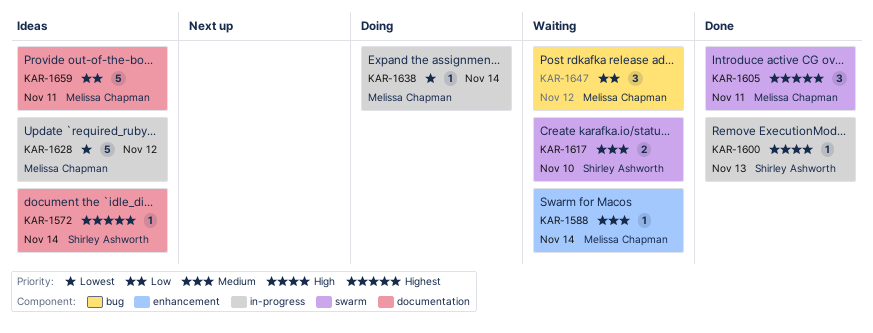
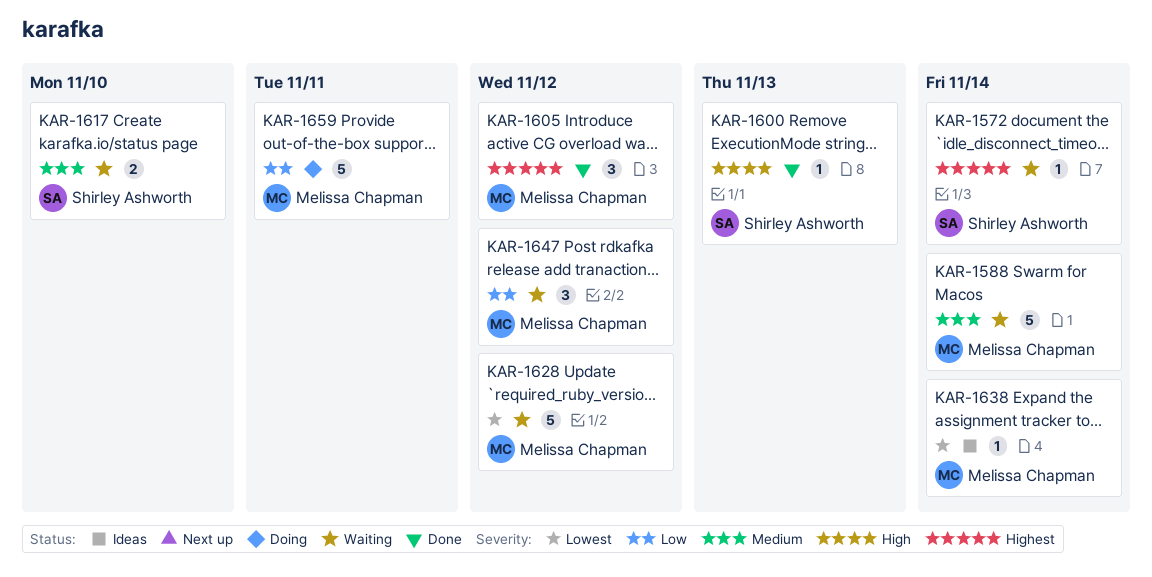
KAR-1572, status: Ideas -> Waiting
KAR-1588, estimate: 1 -> 5
KAR-1605, due: Nov 11 -> Nov 12
KAR-1628, status: Ideas -> Waiting
KAR-1638, status: Doing -> Ideas
KAR-1659, status: Ideas -> Doing

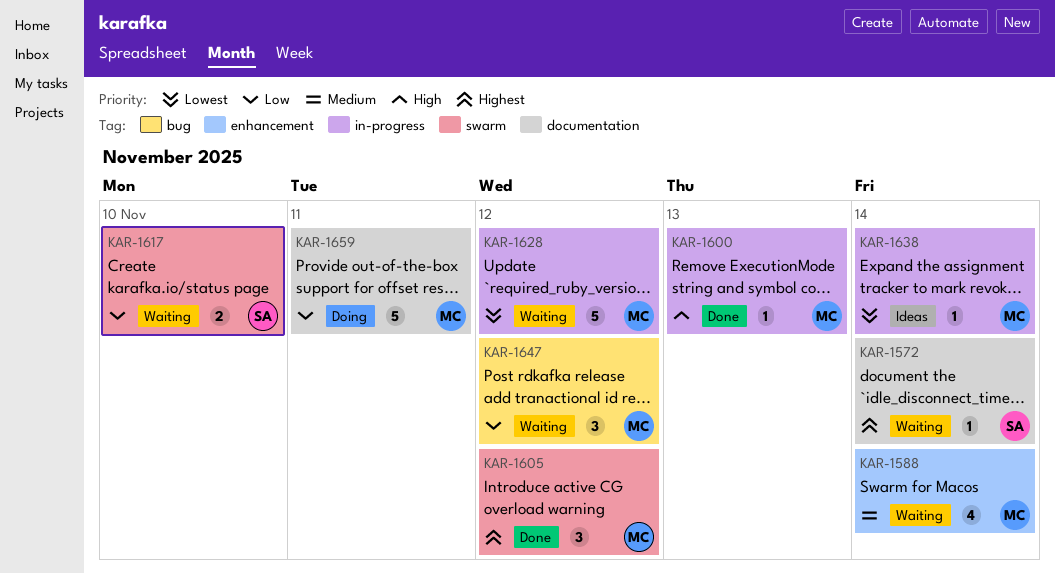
KAR-1588, estimate: 5 -> 4
KAR-1600, owner: Shirley Ashworth -> Melissa Chapman
KAR-1617, priority: Medium -> Low

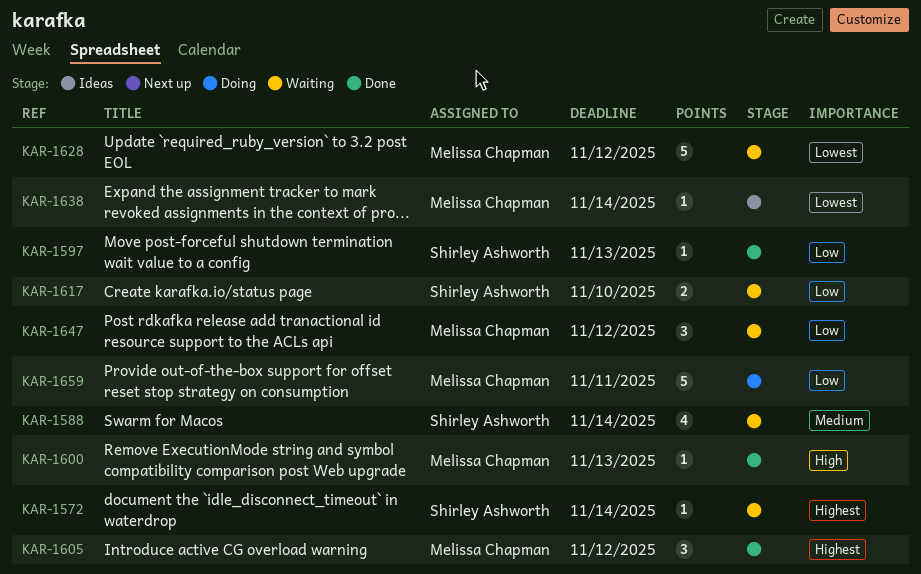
KAR-1588, owner: Melissa Chapman -> Shirley Ashworth
KAR-1597: none -> present

